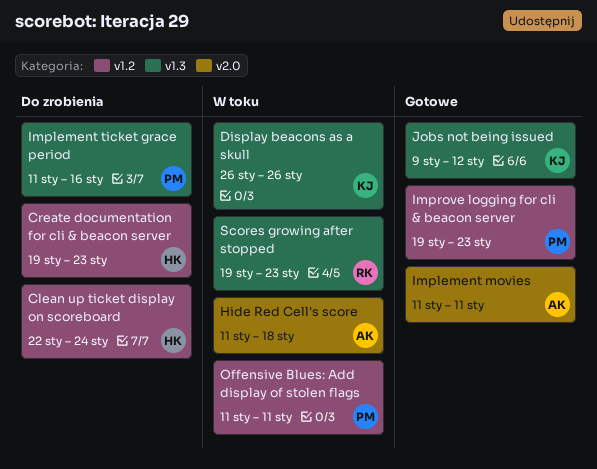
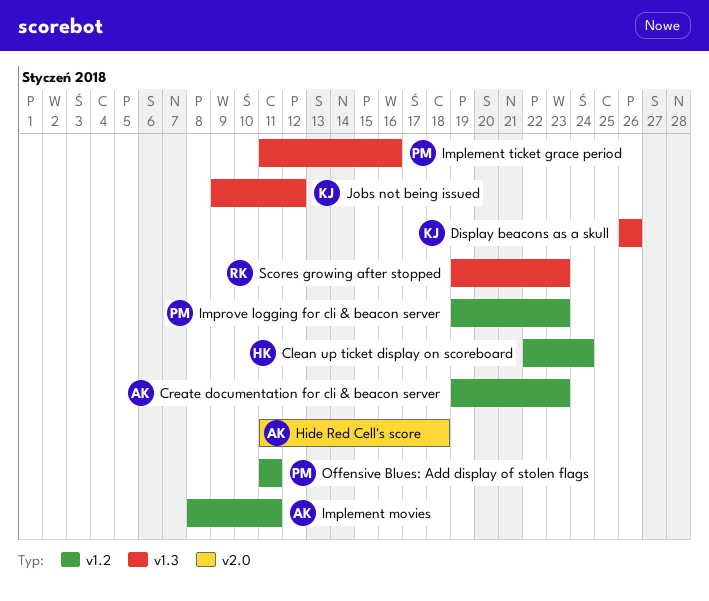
Create documentation for cli & beacon server, owner: HK -> AK
Implement movies, label: v2.0 -> v1.2
Implement movies, start: Jan 11 -> Jan 8

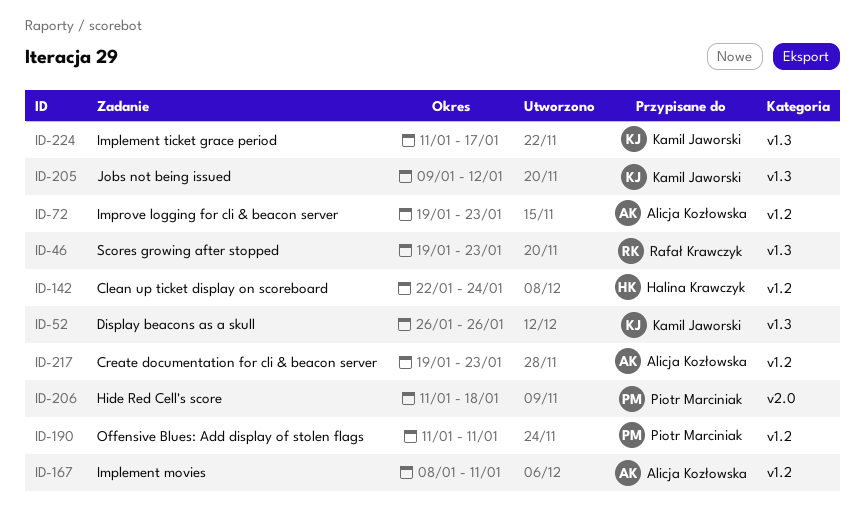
Hide Red Cell's score, owner: Alicja Kozłowska -> Piotr Marciniak
Implement ticket grace period, owner: Piotr Marciniak -> Kamil Jaworski
Implement ticket grace period, due: Jan 16 -> Jan 17
Improve logging for cli & beacon server, owner: Piotr Marciniak -> Alicja Kozłowska

